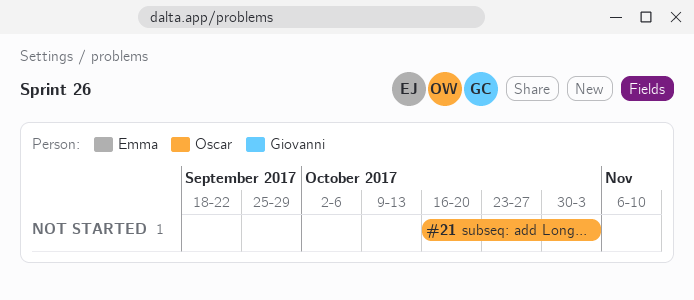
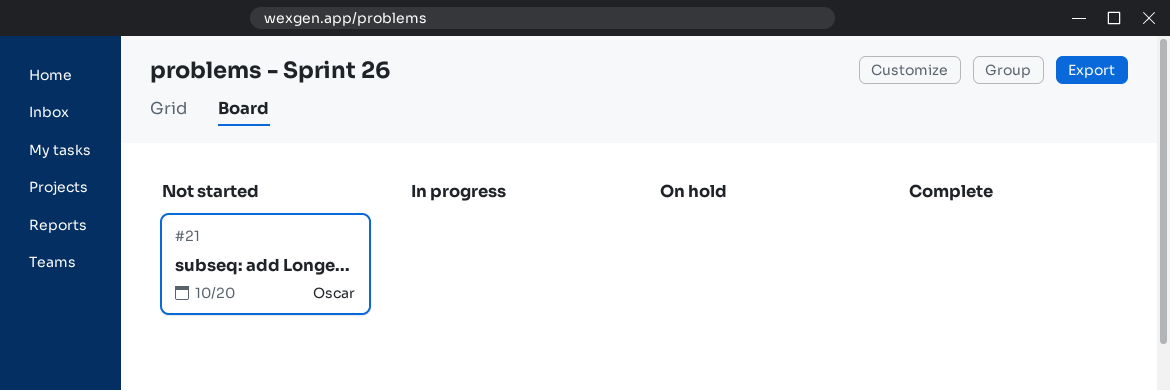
#21, due: Nov 3 -> Oct 20

